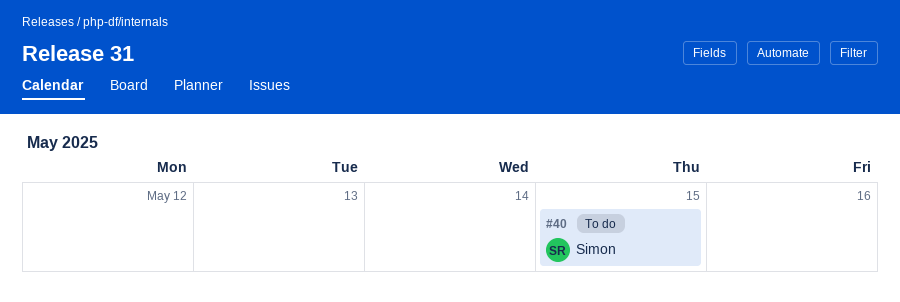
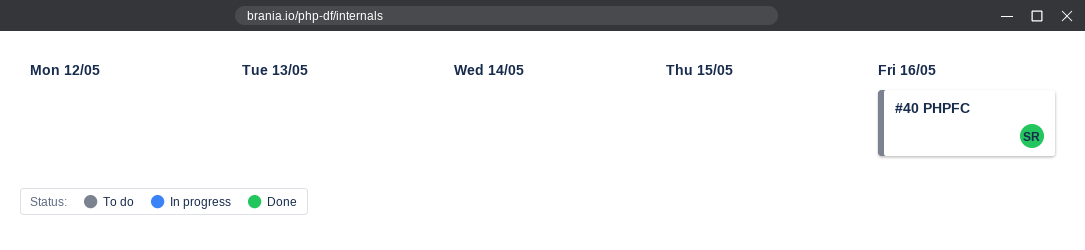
#40, due: May 15 -> May 16

